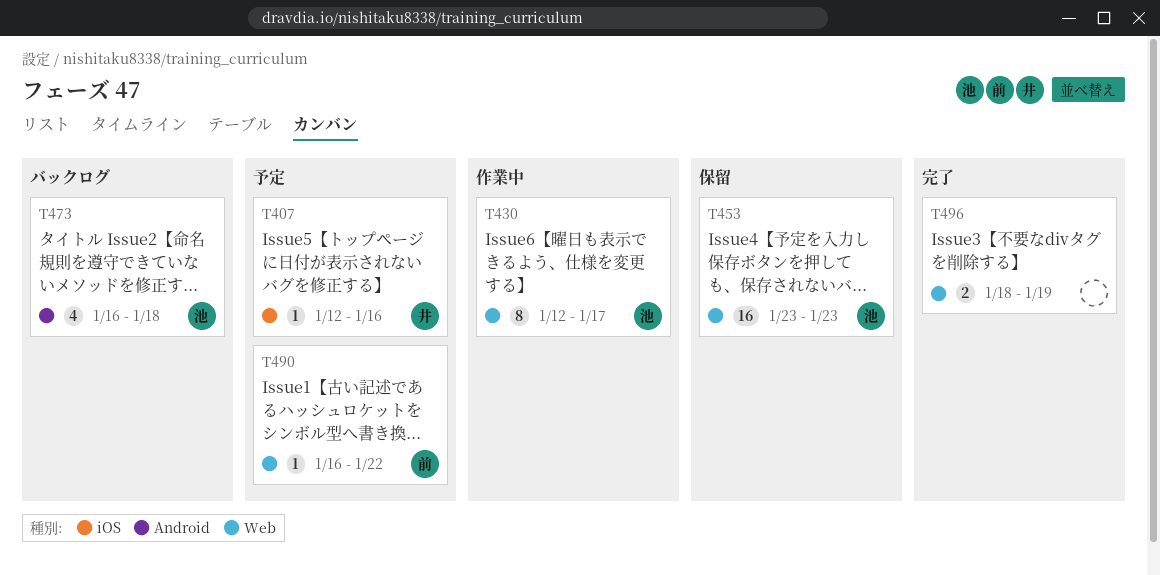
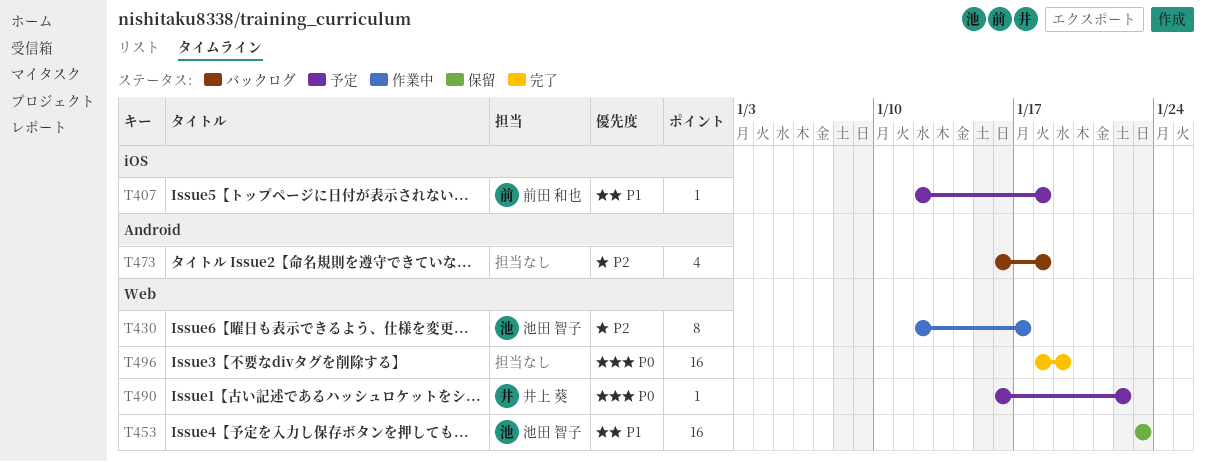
T407, owner: 井上 葵 -> 前田 和也
T407, due: Jan 16 -> Jan 18
T473, owner: 池田 智子 -> none
T490, owner: 前田 和也 -> 井上 葵
T496, estimate: 2 -> 16

